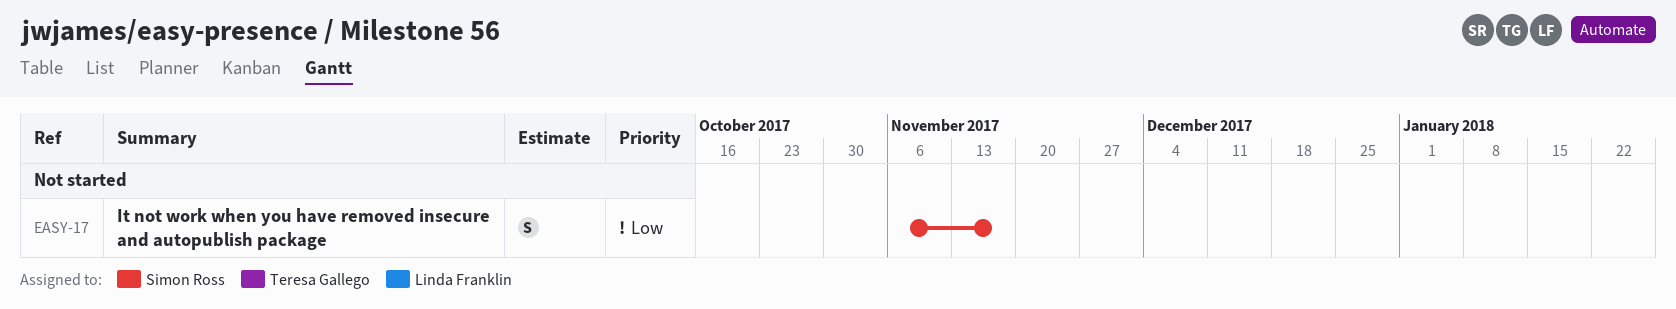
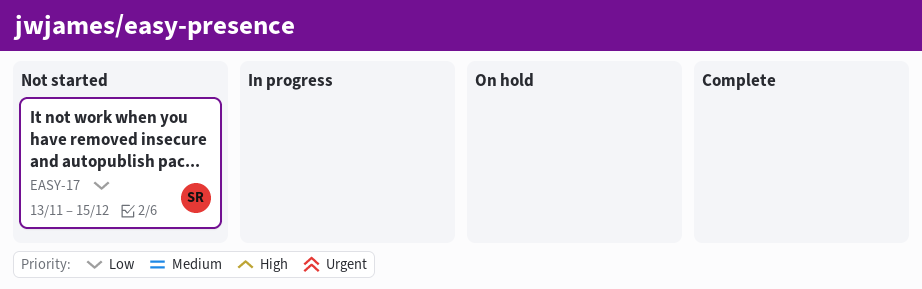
EASY-17, start: Nov 6 -> Nov 13
EASY-17, due: Nov 17 -> Dec 15

